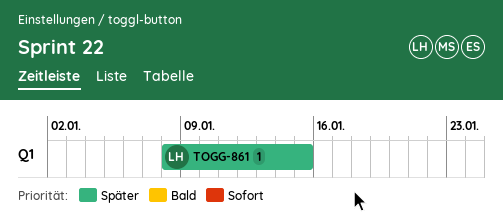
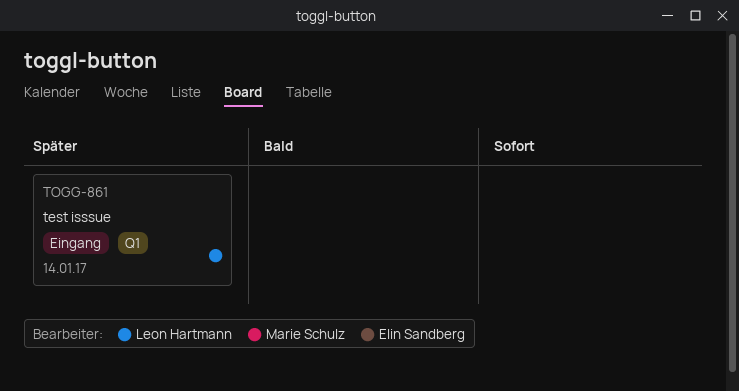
TOGG-861, due: Jan 15 -> Jan 14

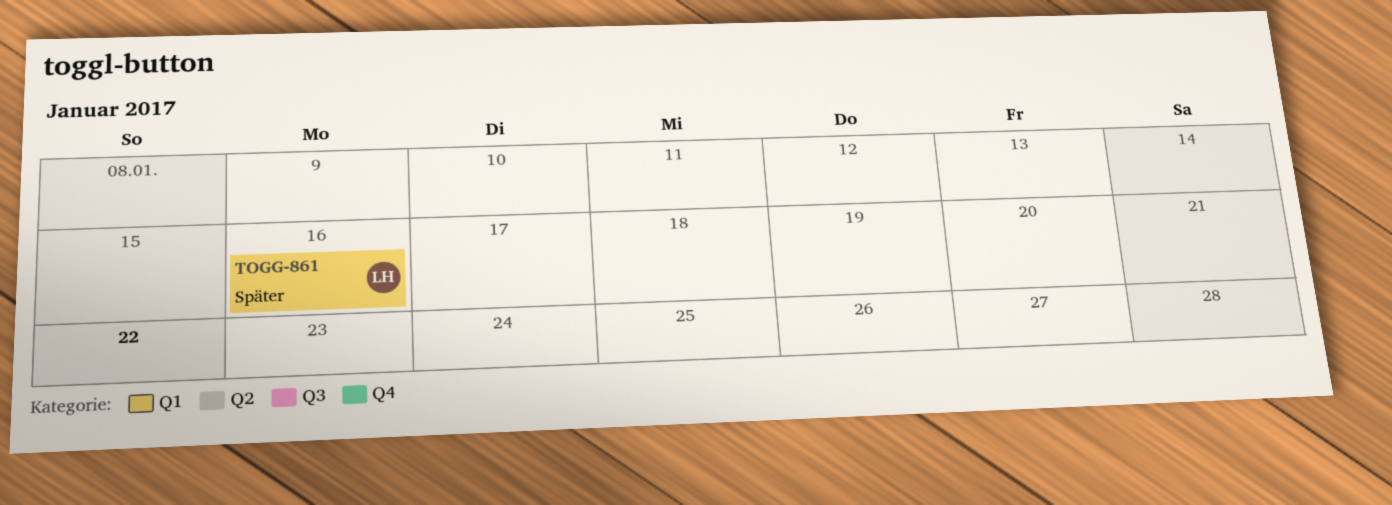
TOGG-861, due: Jan 14 -> Jan 16

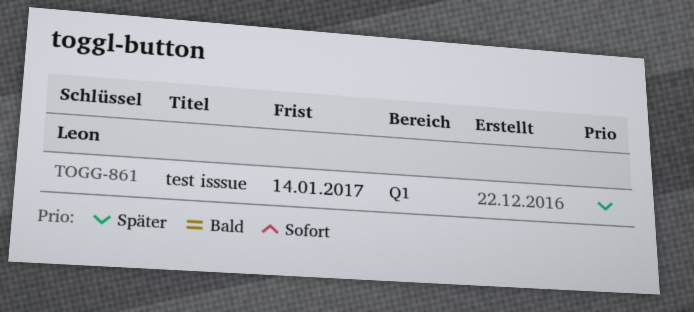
TOGG-861, due: Jan 16 -> Jan 14

